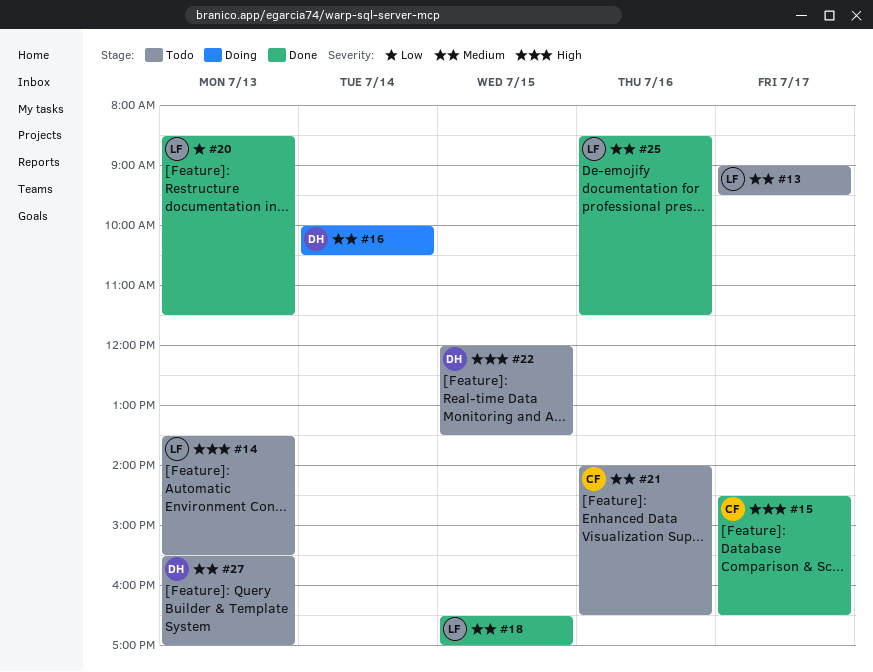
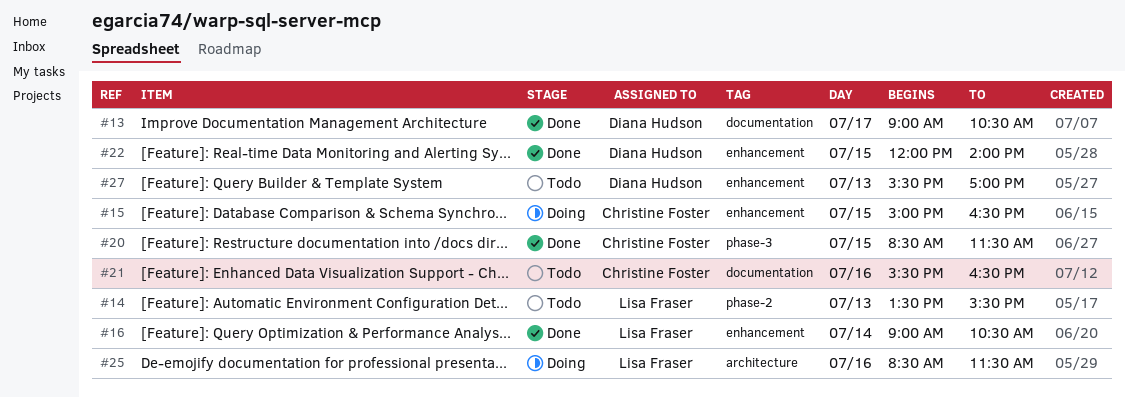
#13, status: Todo -> Done
#13, owner: Lisa Fraser -> Diana Hudson
#13, ends: 09:30 -> 10:30
#15, status: Done -> Doing
#15, day: Jul 17 -> Jul 15
#15, begins: 14:30 -> 15:00
#16, status: Doing -> Done
#16, owner: Diana Hudson -> Lisa Fraser
#16, begins: 10:00 -> 09:00
#18: present -> none
#20, owner: Lisa Fraser -> Christine Foster
#20, day: Jul 13 -> Jul 15
#21, begins: 14:00 -> 15:30
#22, status: Todo -> Done
#22, ends: 13:30 -> 14:00
#25, status: Done -> Doing

